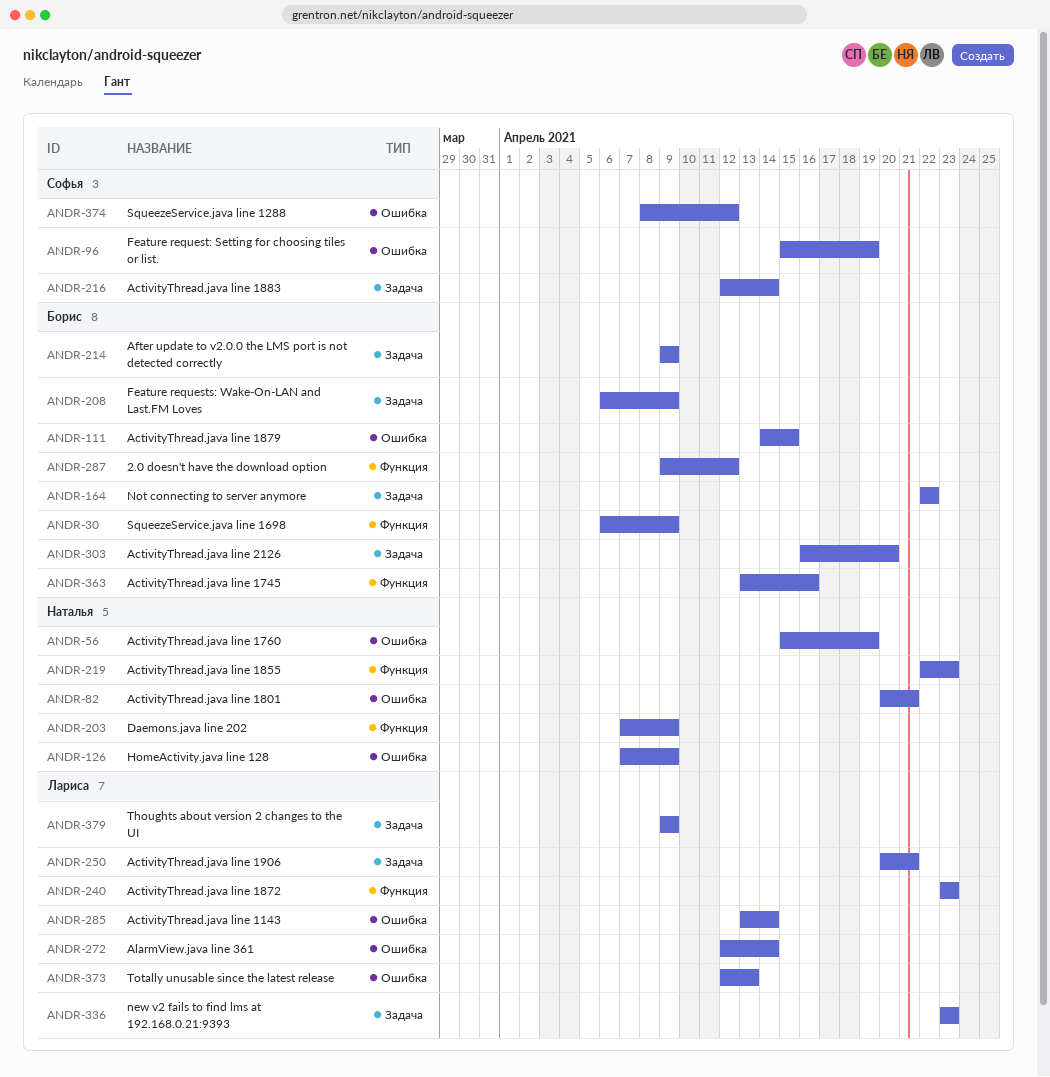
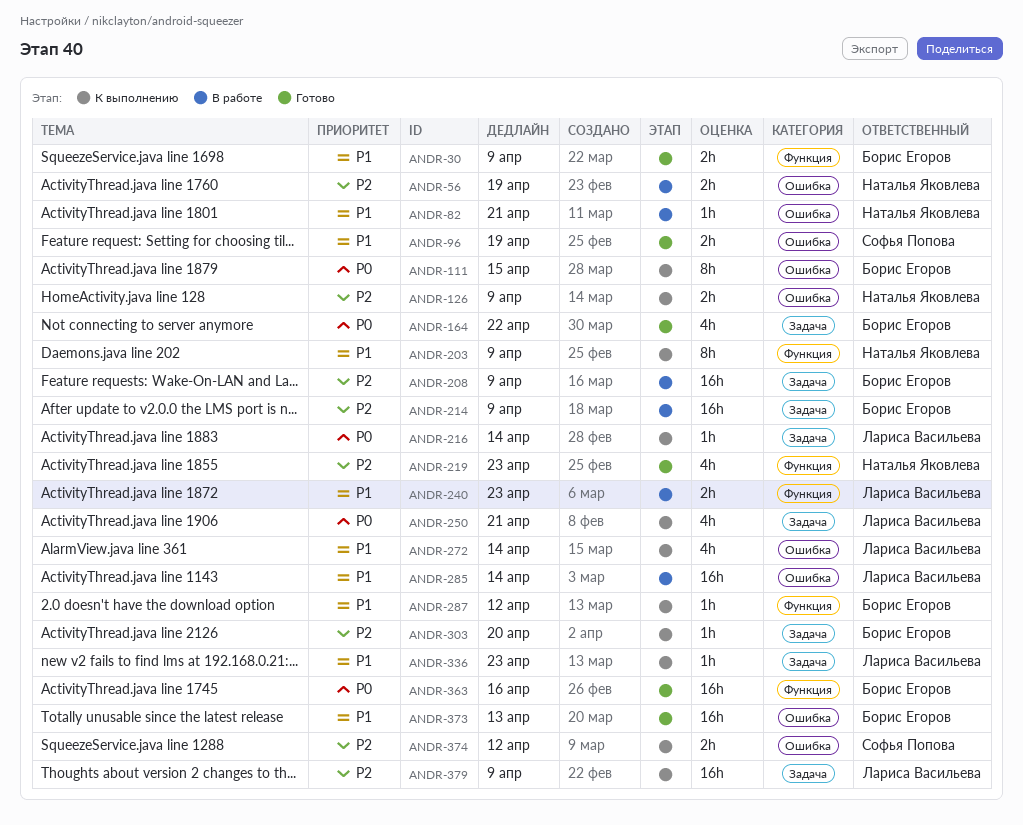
ANDR-216, owner: Софья Попова -> Лариса Васильева
ANDR-373, owner: Лариса Васильева -> Борис Егоров

